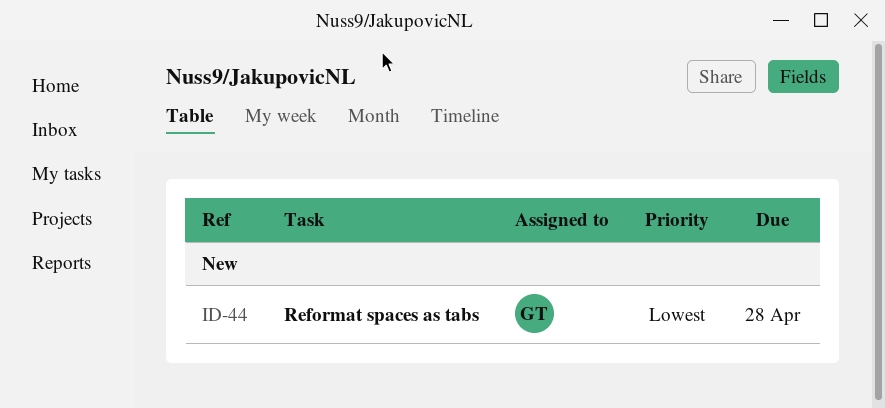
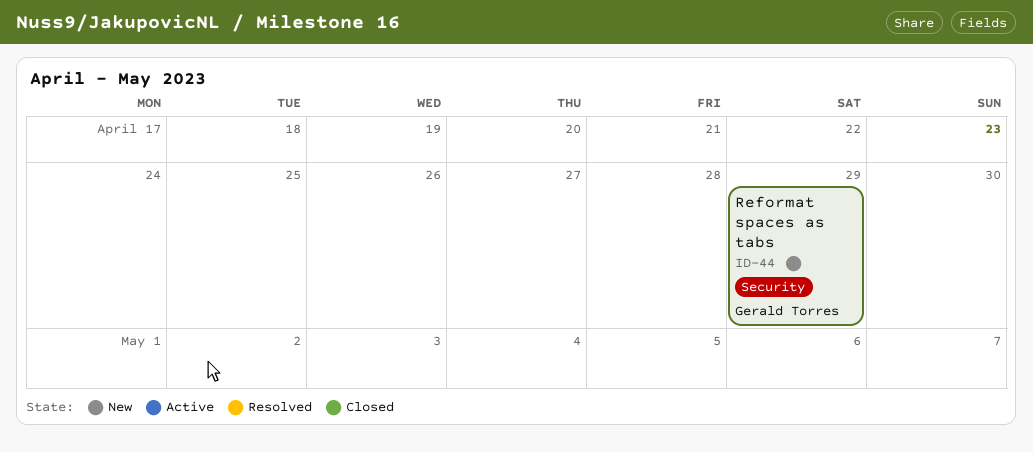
ID-44, due: Apr 28 -> Apr 29

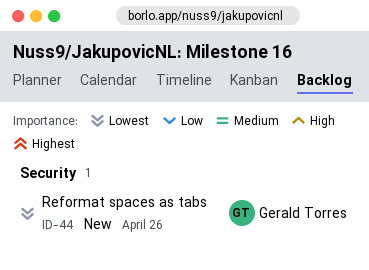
ID-44, due: Apr 29 -> Apr 26

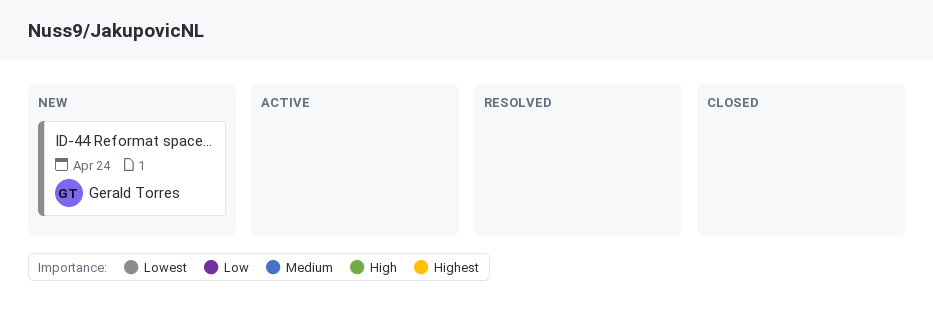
ID-44, due: Apr 26 -> Apr 24

